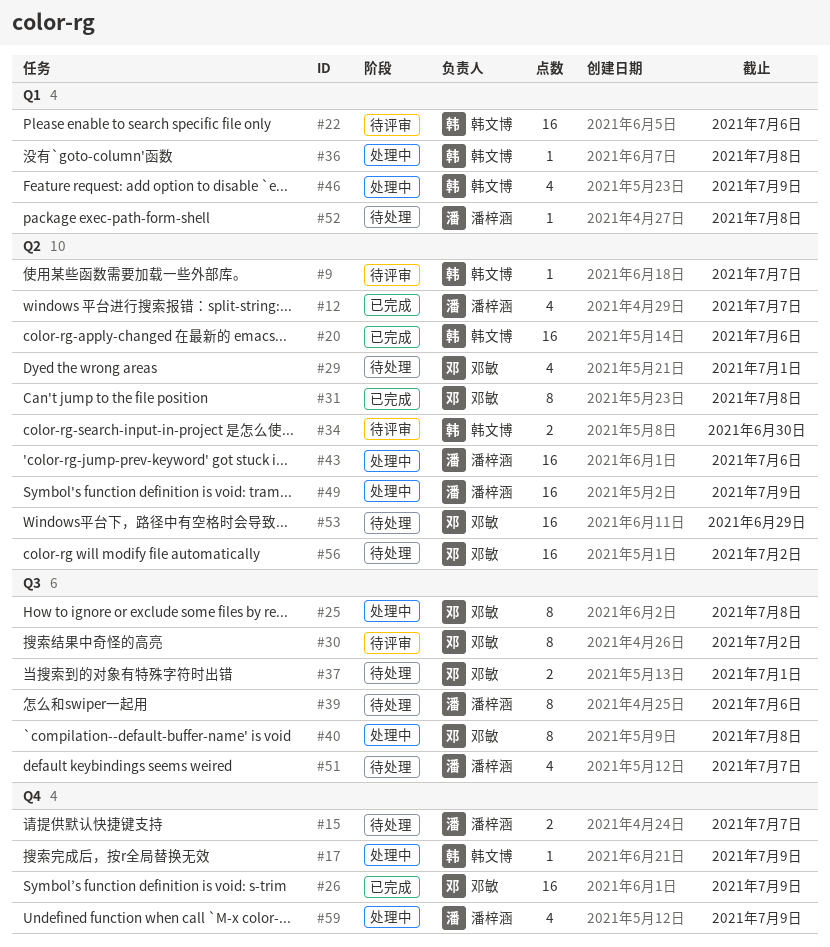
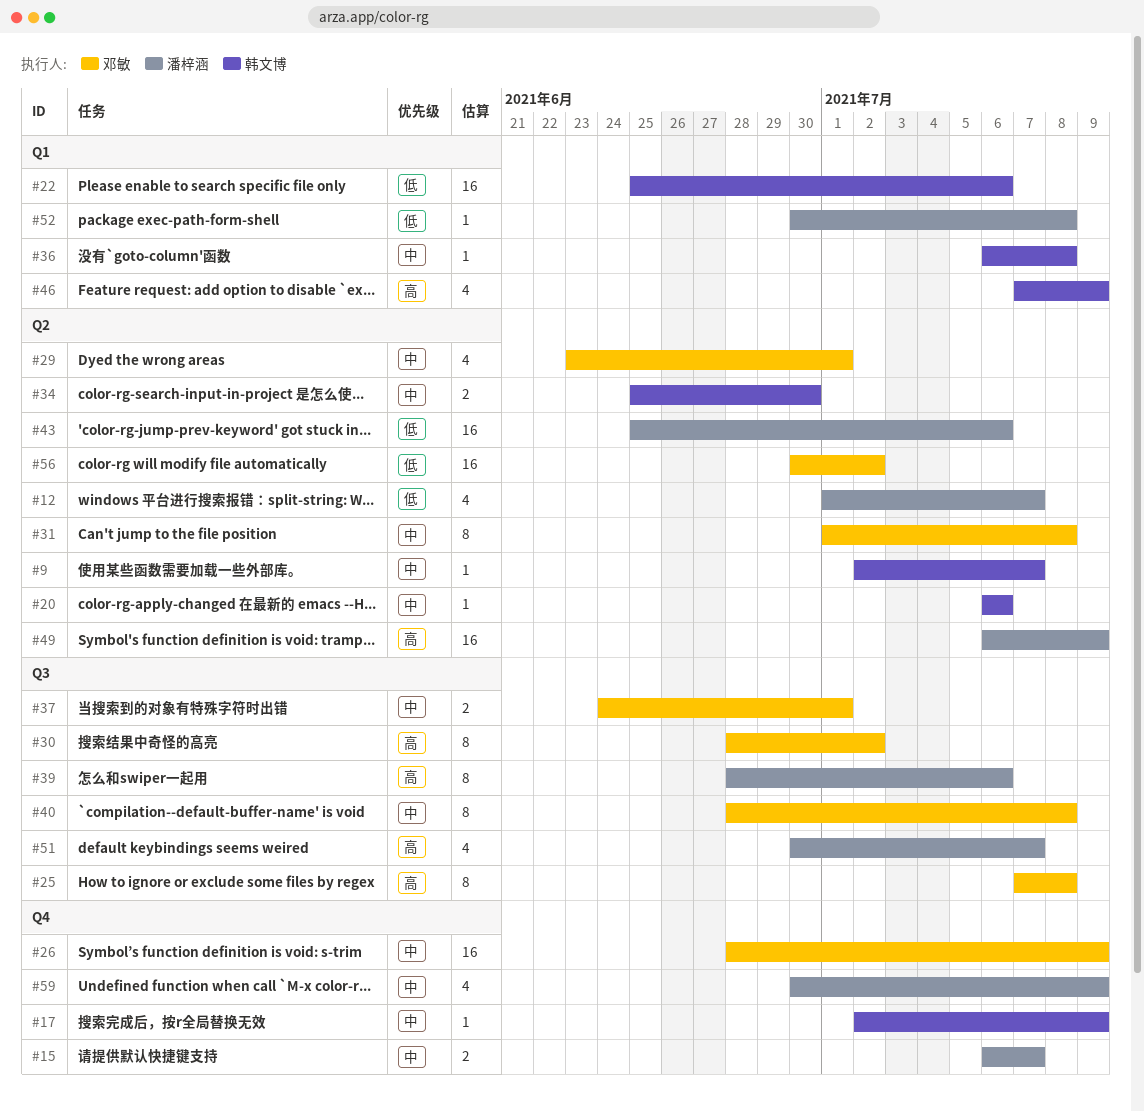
#20, estimate: 16 -> 1
#53: present -> none

